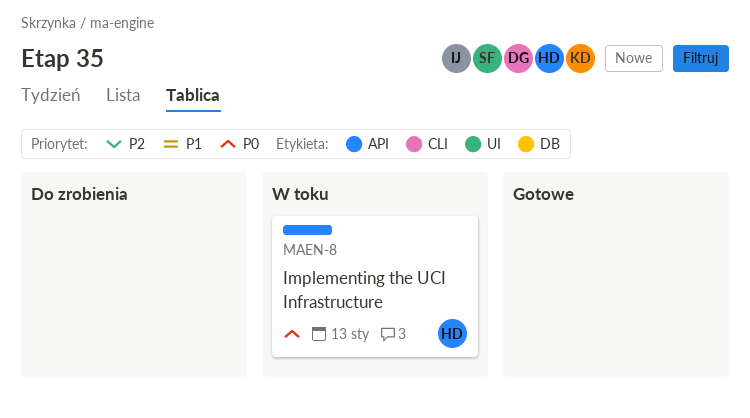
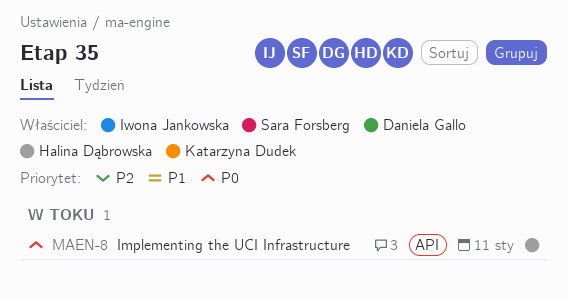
MAEN-8, due: Jan 13 -> Jan 11

